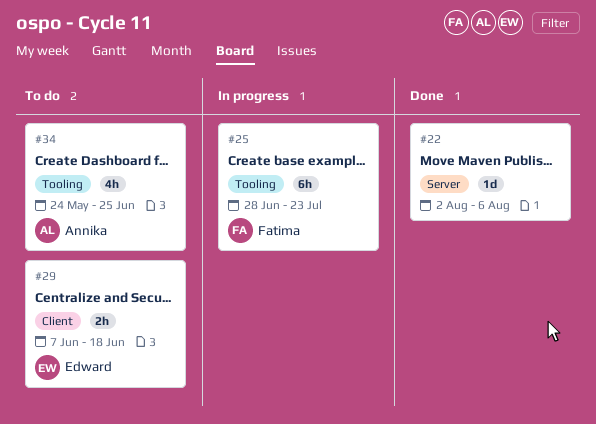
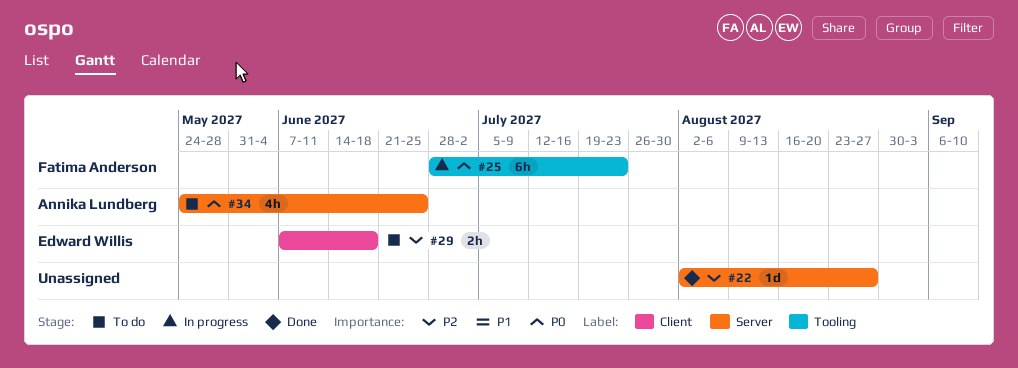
#22, due: Aug 6 -> Aug 27
#34, label: Tooling -> Server

